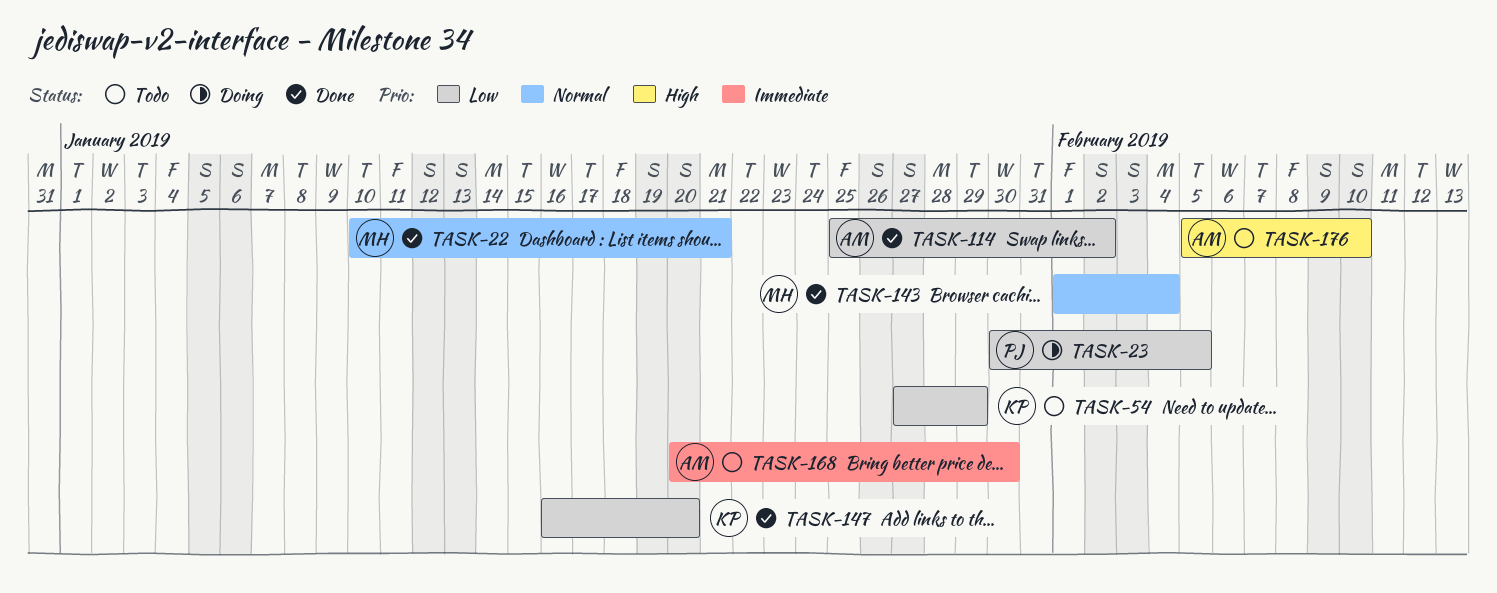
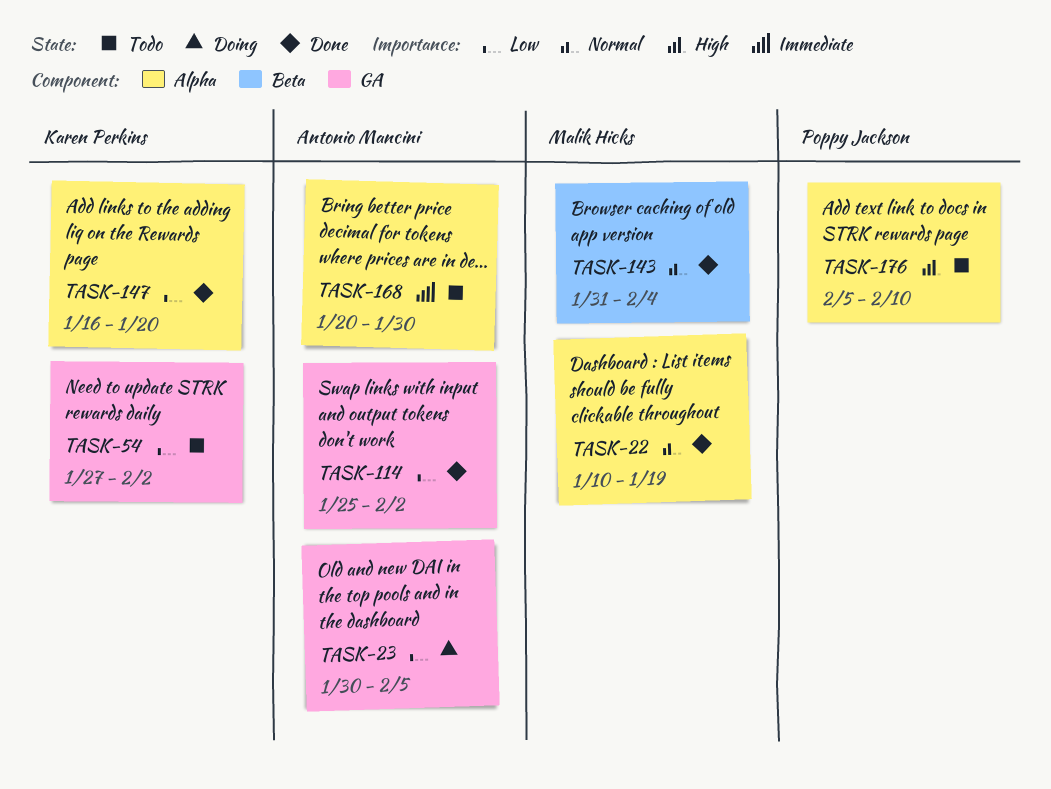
TASK-22, due: Jan 21 -> Jan 19
TASK-23, owner: Poppy Jackson -> Antonio Mancini
TASK-54, due: Jan 29 -> Feb 2
TASK-143, start: Feb 1 -> Jan 31
TASK-176, owner: Antonio Mancini -> Poppy Jackson

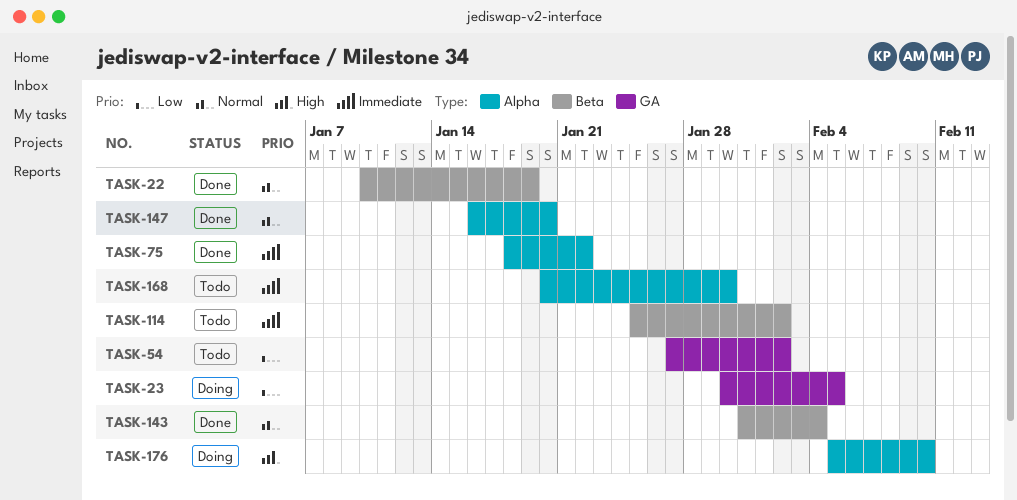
TASK-22, label: Alpha -> Beta
TASK-75: none -> present
TASK-114, status: Done -> Todo
TASK-114, priority: Low -> Immediate
TASK-114, label: GA -> Beta
TASK-147, priority: Low -> Normal
TASK-176, status: Todo -> Doing

